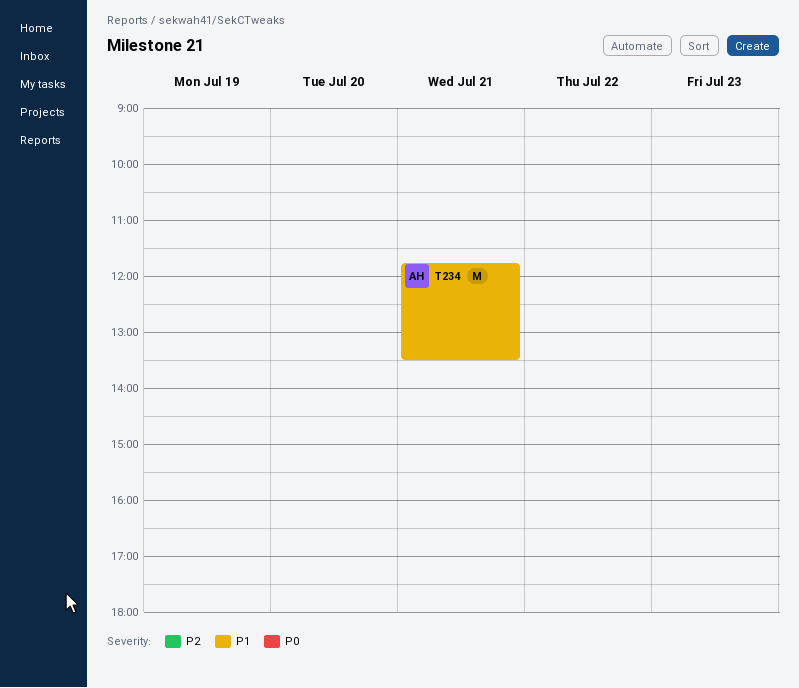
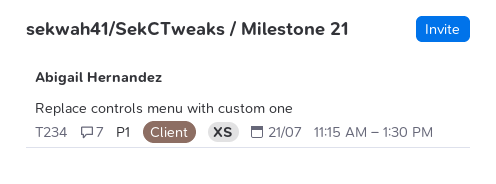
T234, estimate: M -> XS
T234, begins: 11:45 -> 11:15

